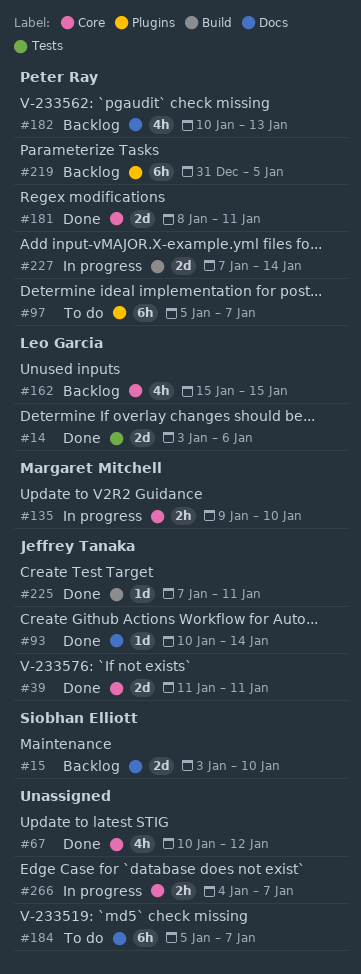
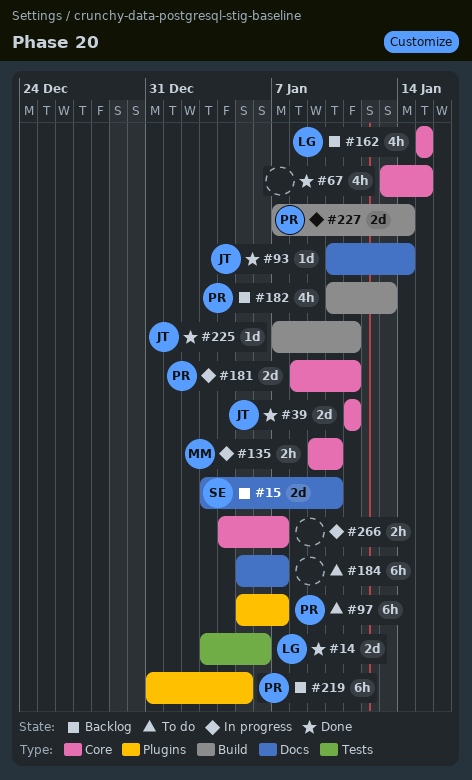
#67, start: Jan 10 -> Jan 13
#67, due: Jan 12 -> Jan 15
#181, status: Done -> In progress
#182, label: Docs -> Build

